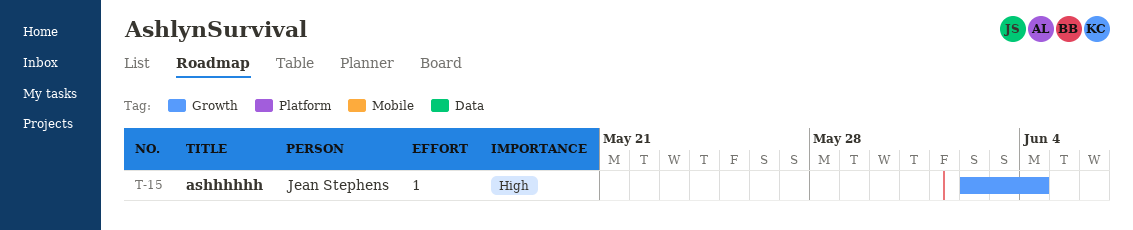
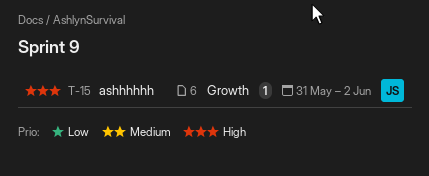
T-15, start: Jun 2 -> May 31
T-15, due: Jun 4 -> Jun 2

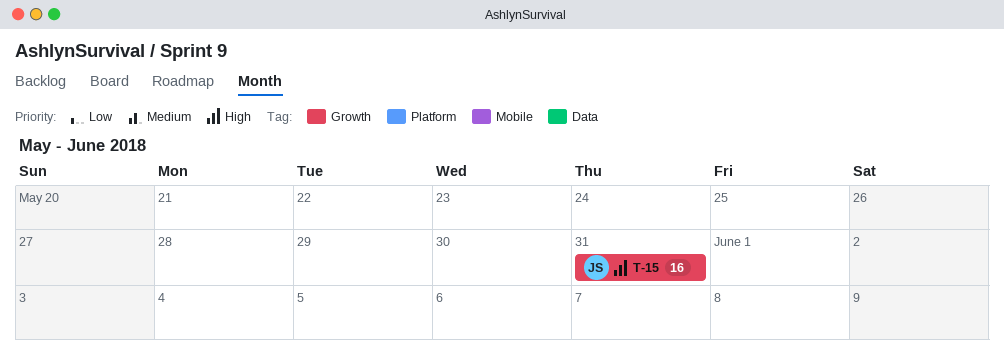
T-15, estimate: 1 -> 16
T-15, due: Jun 2 -> May 31

